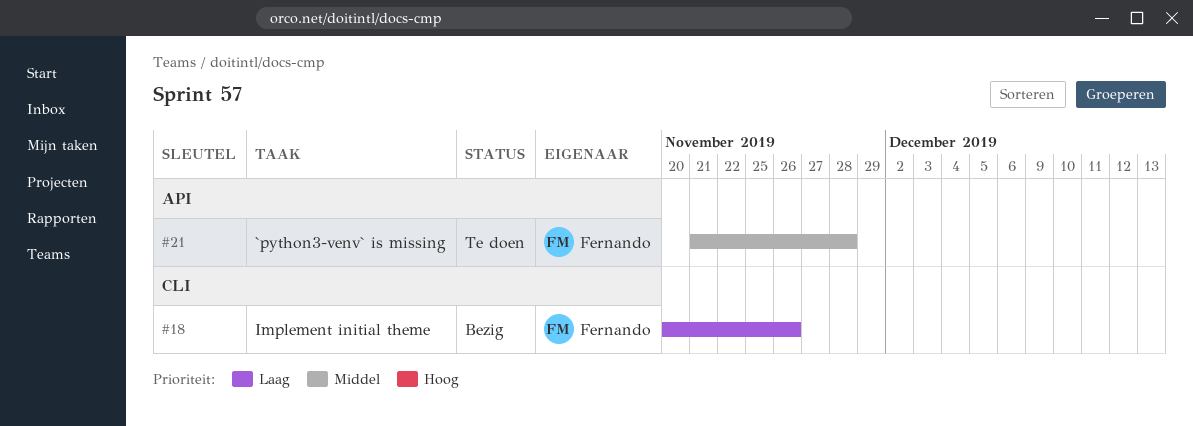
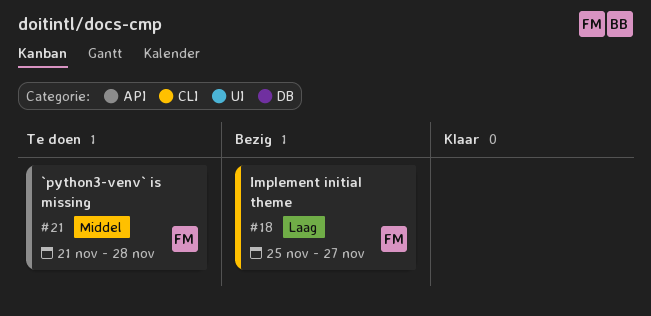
#18, start: Nov 20 -> Nov 25
#18, due: Nov 26 -> Nov 27

